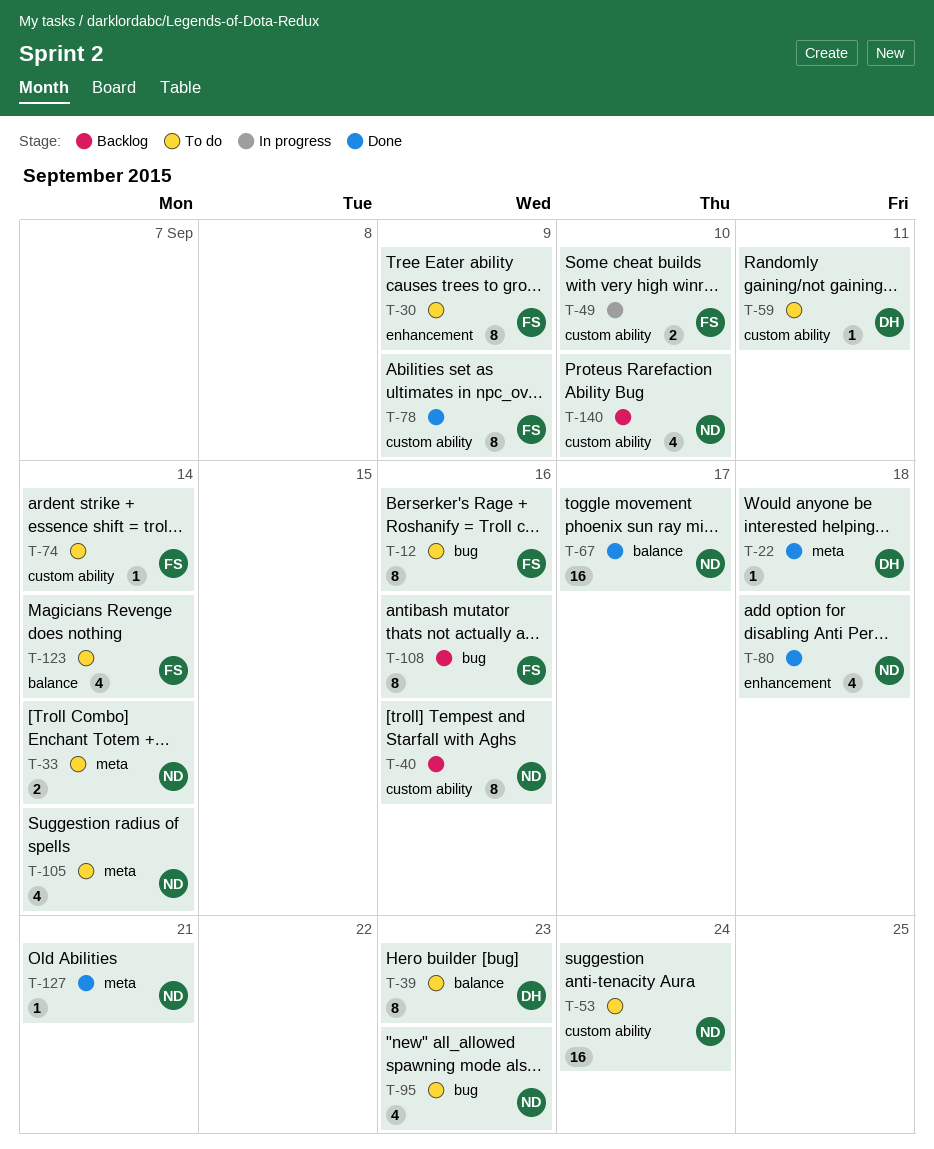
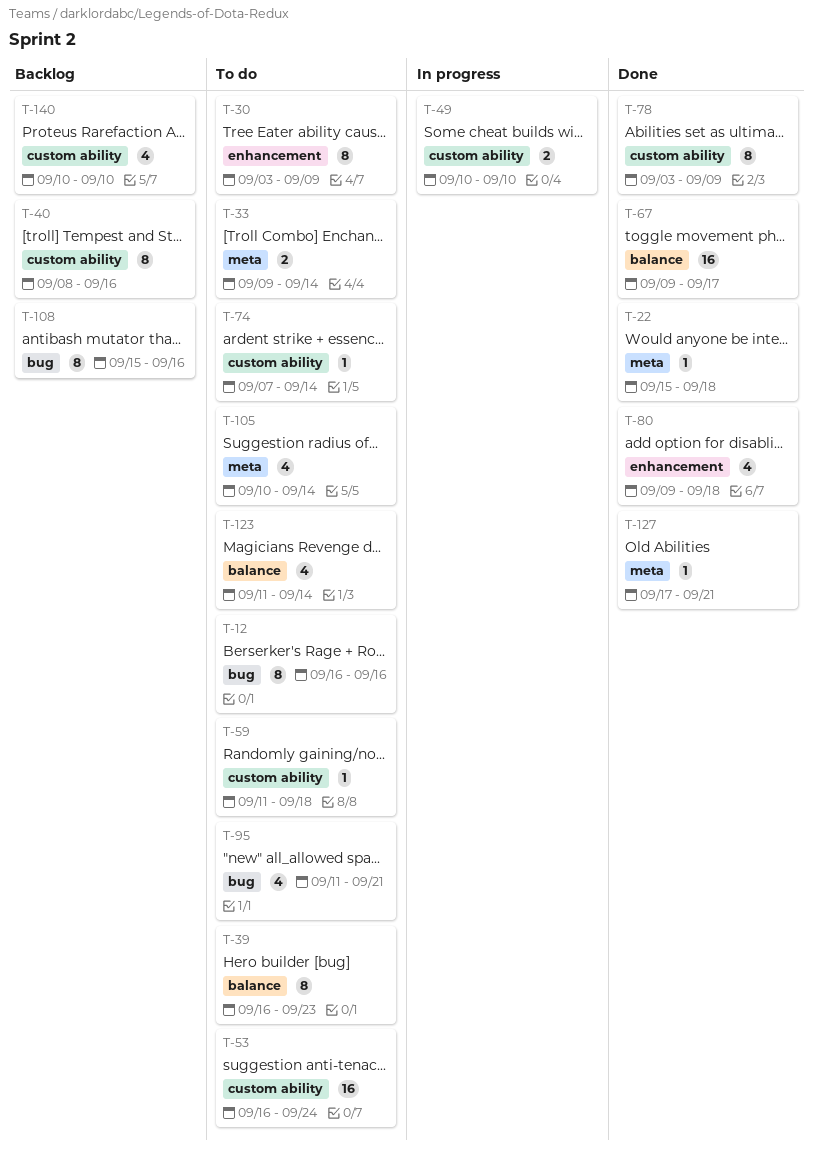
T-59, due: Sep 11 -> Sep 18
T-95, due: Sep 23 -> Sep 21

